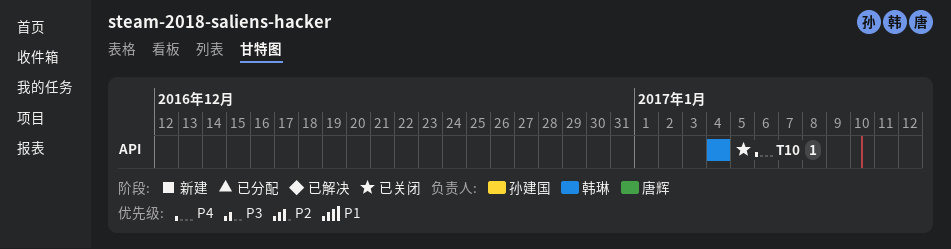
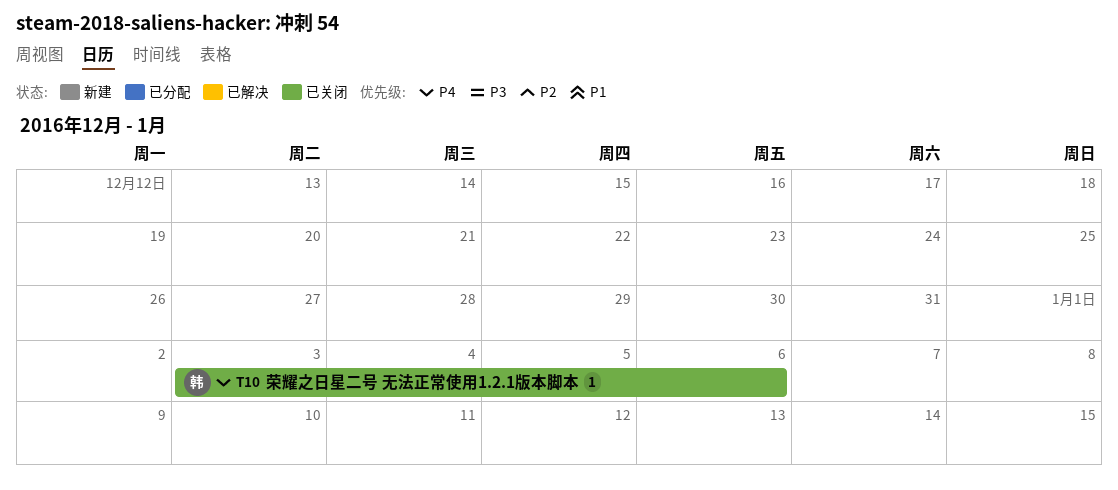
T10, start: Jan 4 -> Jan 3
T10, due: Jan 4 -> Jan 6

